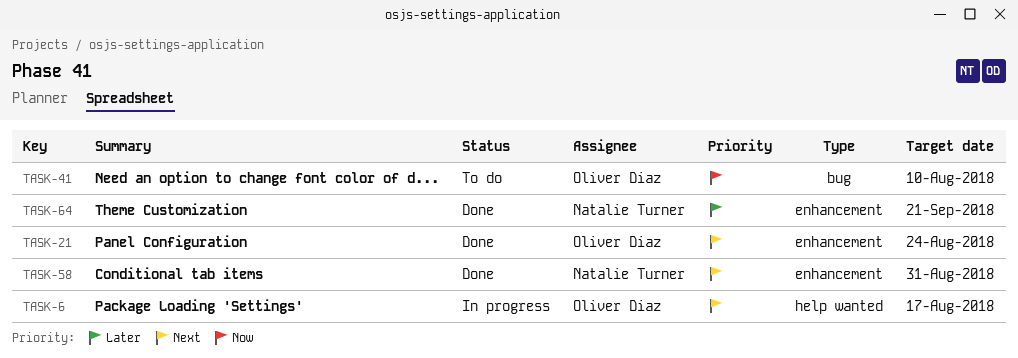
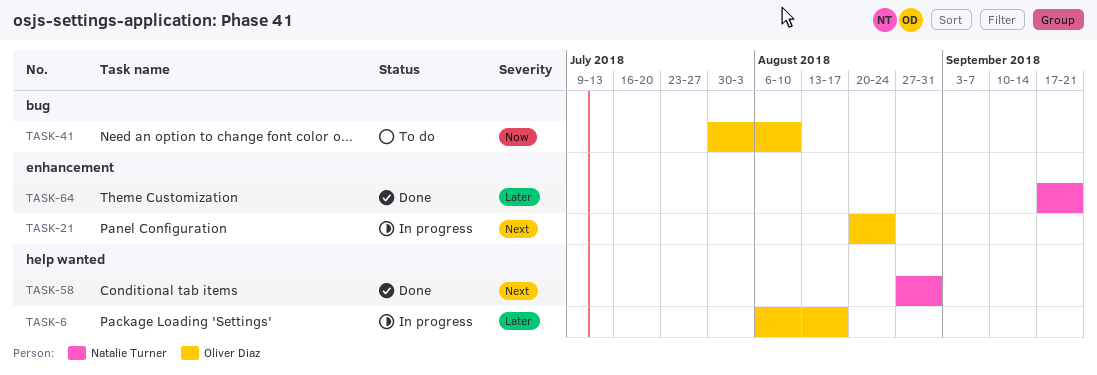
TASK-6, priority: Next -> Later
TASK-21, status: Done -> In progress
TASK-58, label: enhancement -> help wanted

